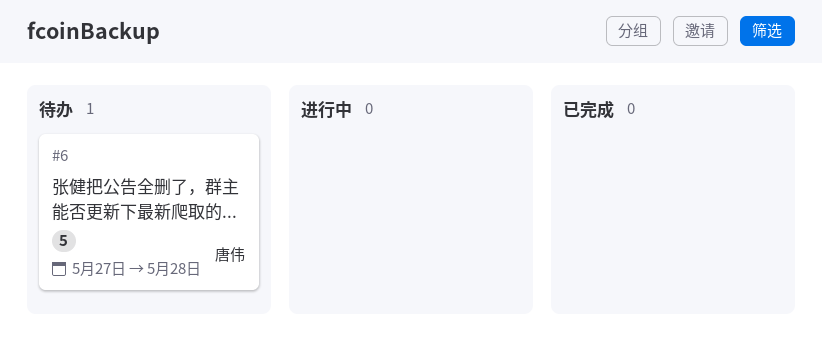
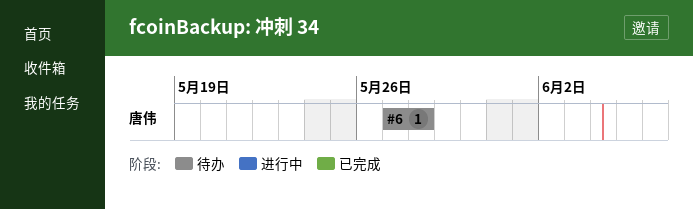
#6, estimate: 5 -> 1

